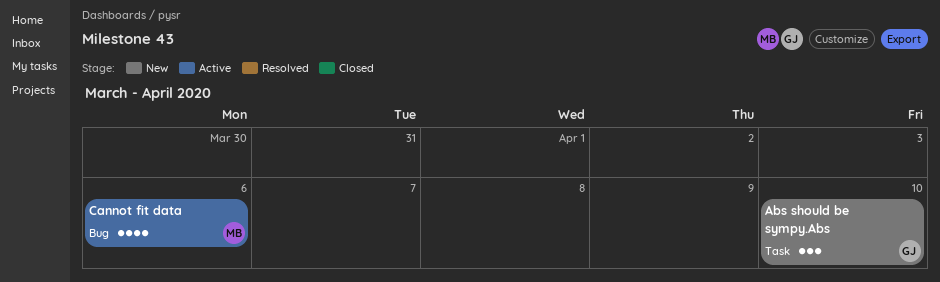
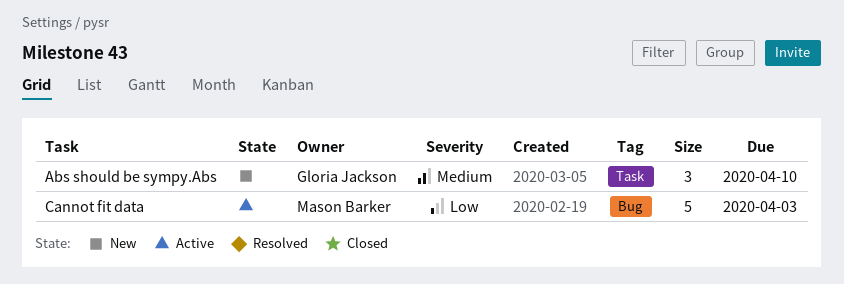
Cannot fit data, estimate: 4 -> 5
Cannot fit data, due: Apr 6 -> Apr 3

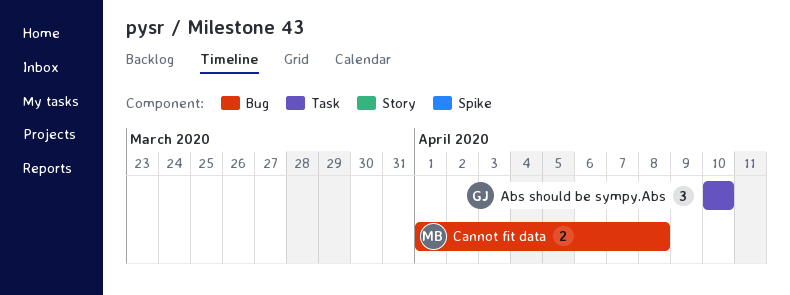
Cannot fit data, estimate: 5 -> 2
Cannot fit data, due: Apr 3 -> Apr 8

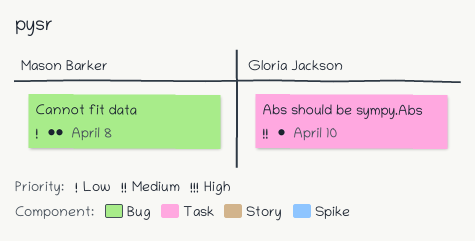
Abs should be sympy.Abs, estimate: 3 -> 1

